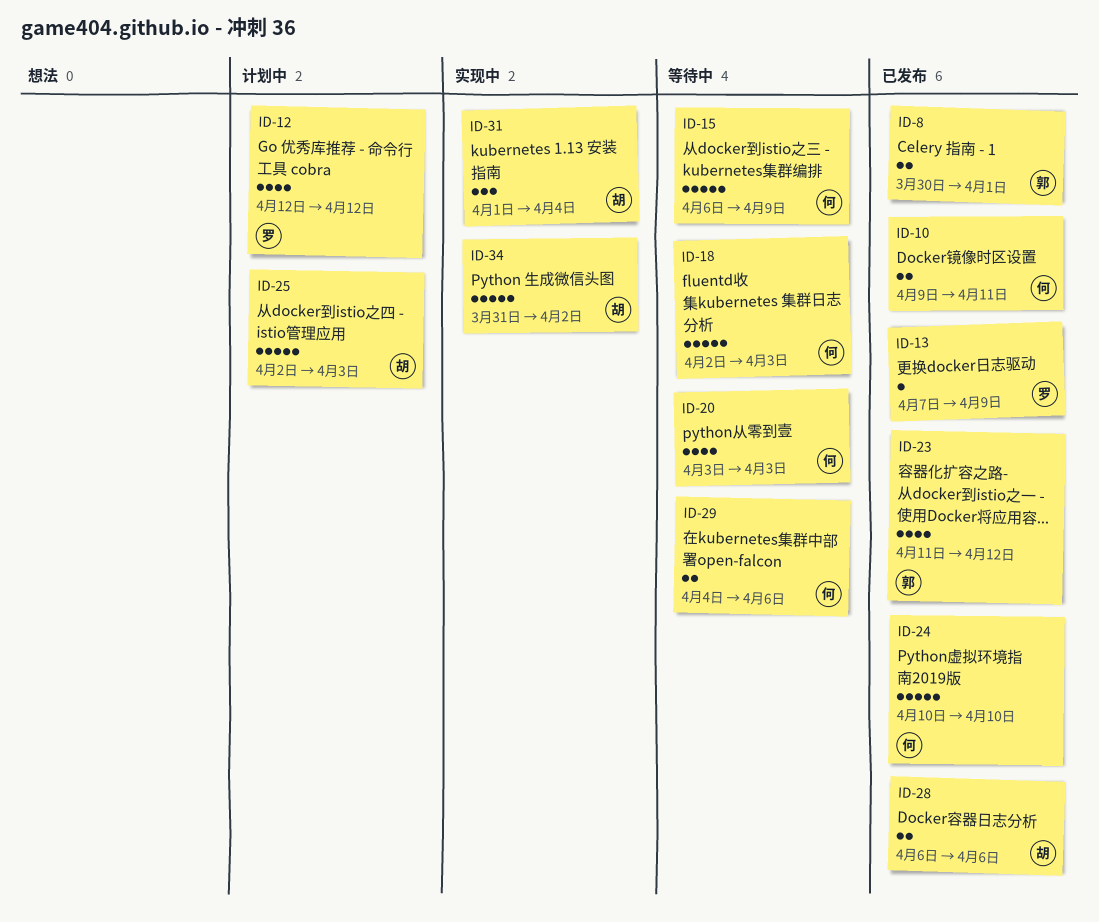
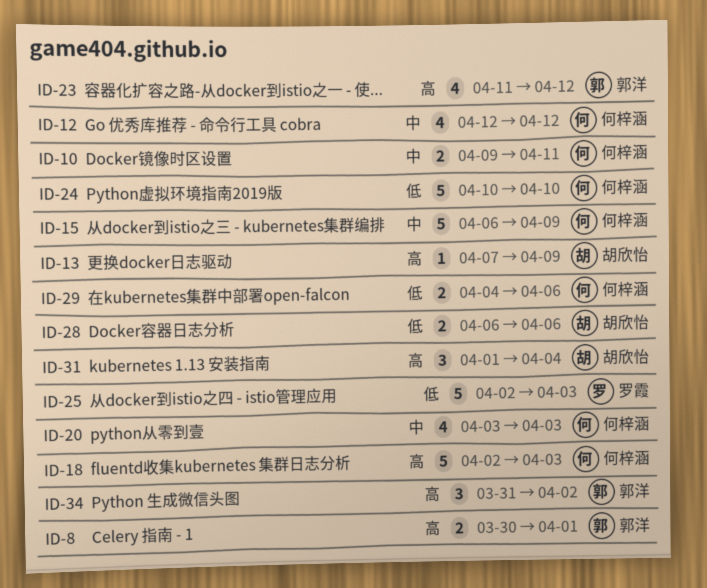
ID-12, owner: 罗霞 -> 何梓涵
ID-13, owner: 罗霞 -> 胡欣怡
ID-25, owner: 胡欣怡 -> 罗霞
ID-34, owner: 胡欣怡 -> 郭洋
ID-34, estimate: 5 -> 3

